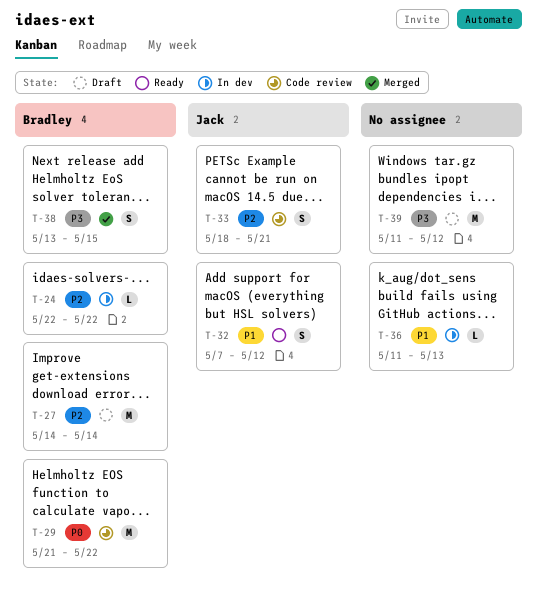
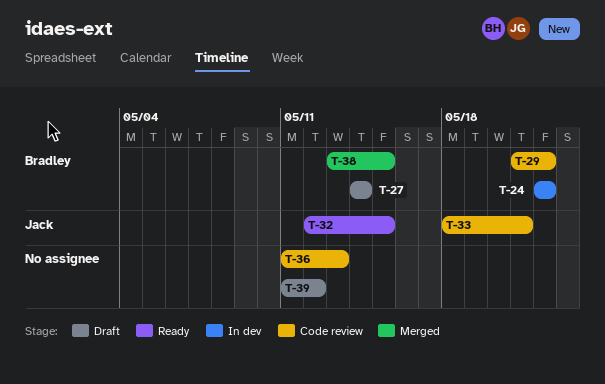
T-32, start: May 7 -> May 12
T-32, due: May 12 -> May 15
T-36, status: In dev -> Code review

